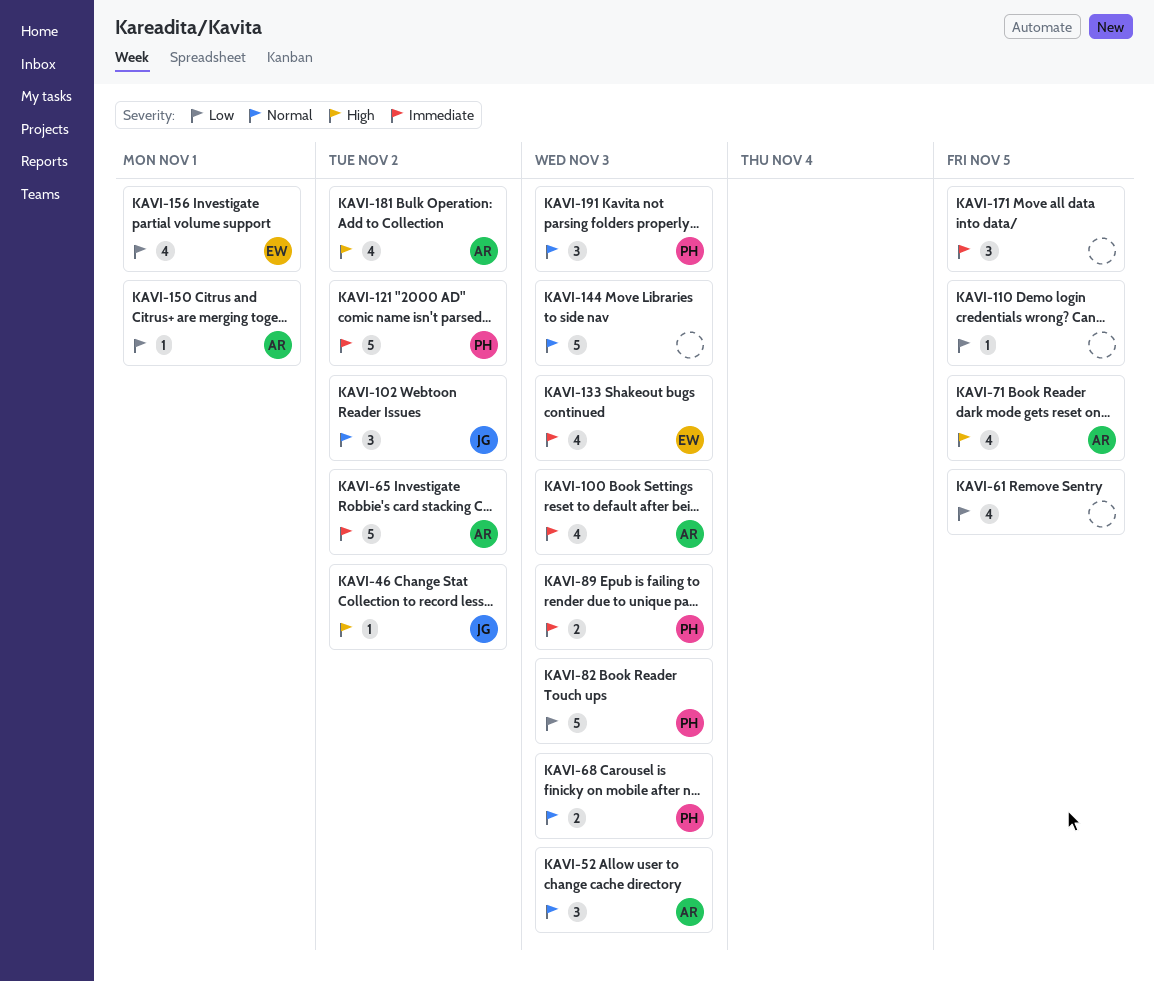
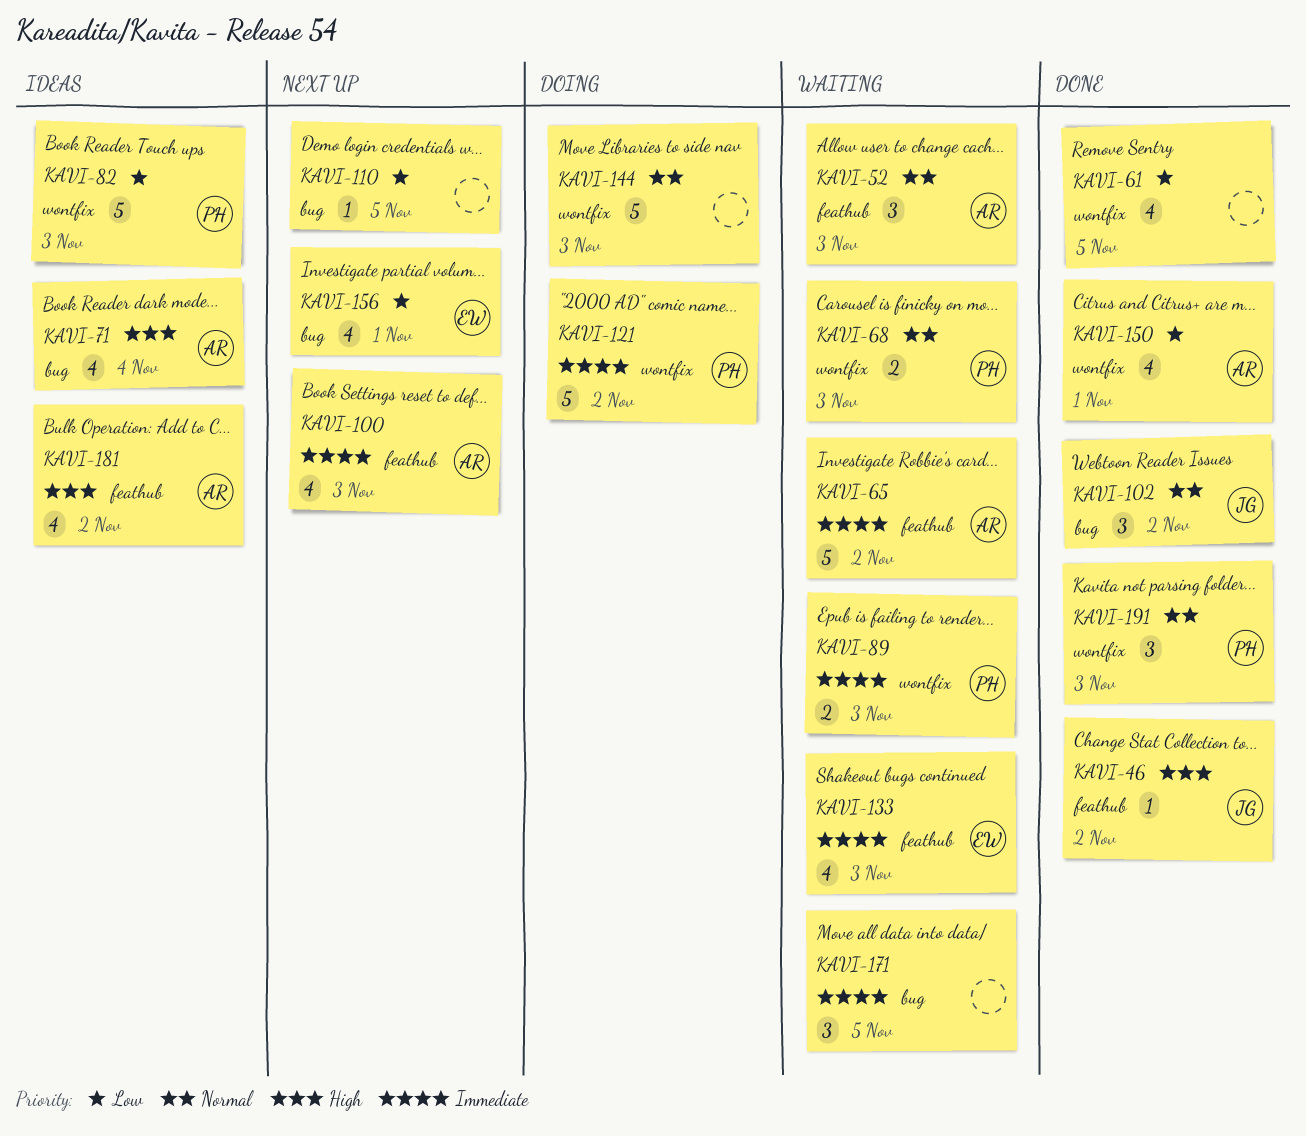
KAVI-71, due: Nov 5 -> Nov 4
KAVI-150, estimate: 1 -> 4

